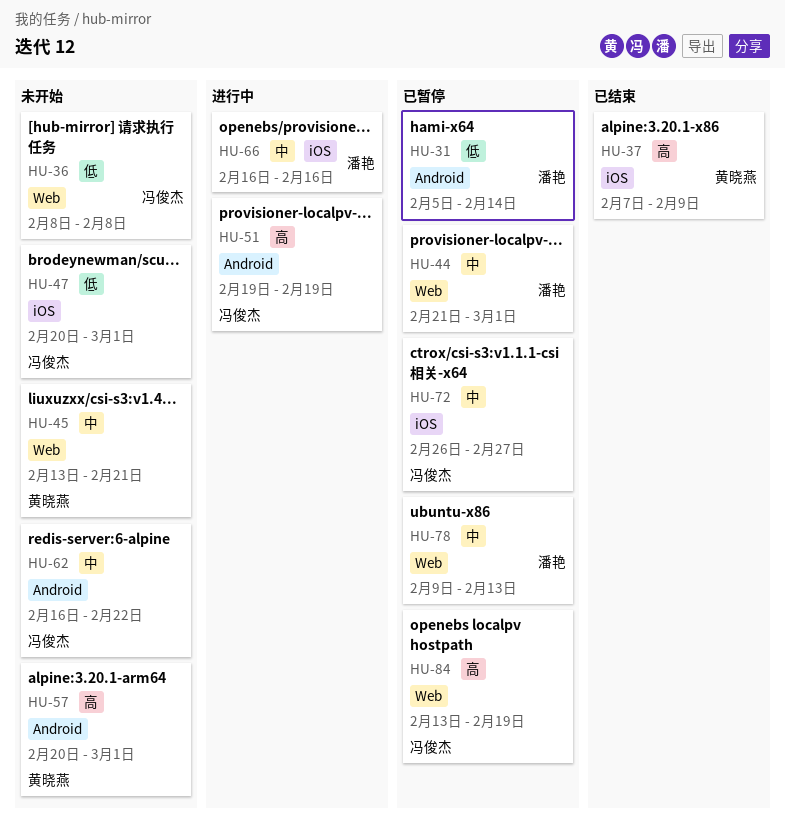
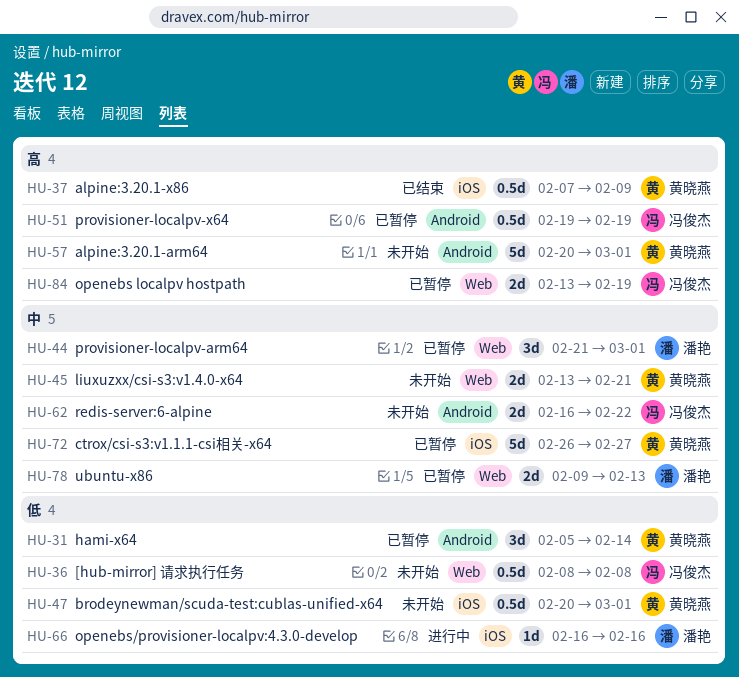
HU-31, owner: 潘艳 -> 黄晓燕
HU-47, owner: 冯俊杰 -> 黄晓燕
HU-51, status: 进行中 -> 已暂停
HU-66, priority: 中 -> 低
HU-72, owner: 冯俊杰 -> 黄晓燕

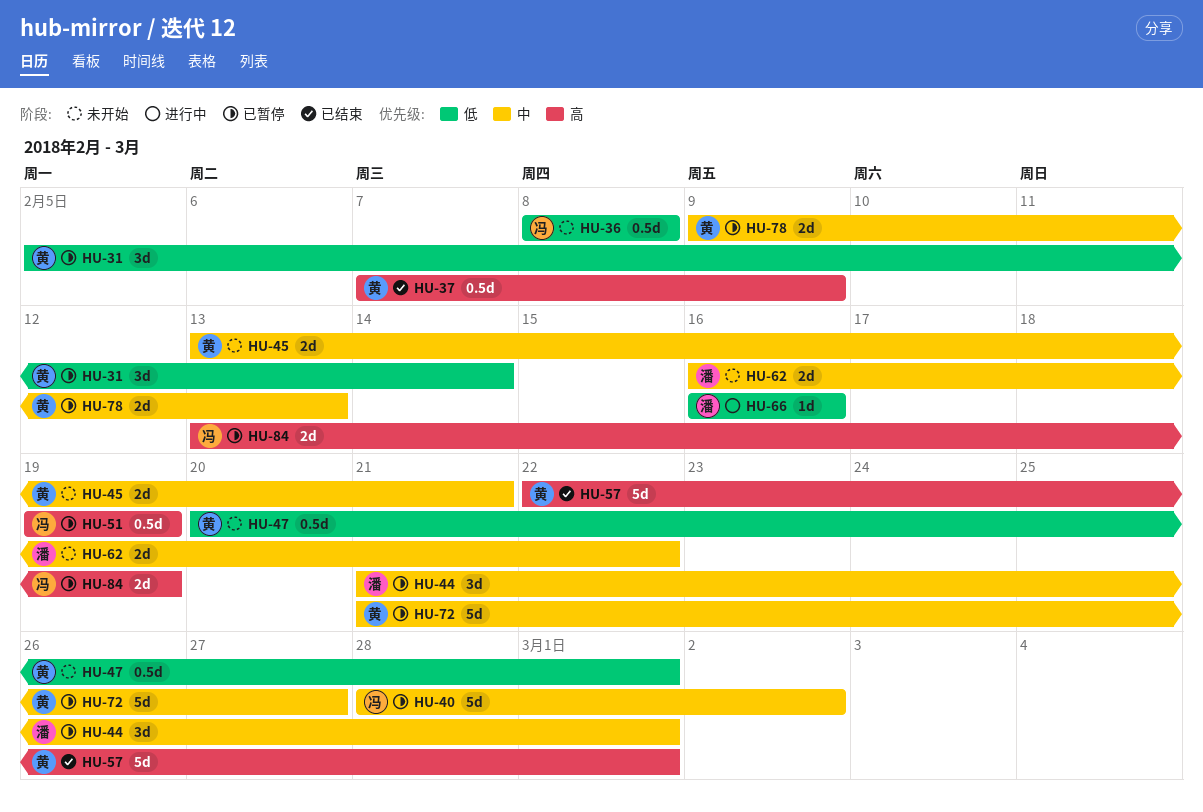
HU-40: none -> present
HU-57, status: 未开始 -> 已结束
HU-57, start: Feb 20 -> Feb 22
HU-62, owner: 冯俊杰 -> 潘艳
HU-72, start: Feb 26 -> Feb 21
HU-78, owner: 潘艳 -> 黄晓燕

